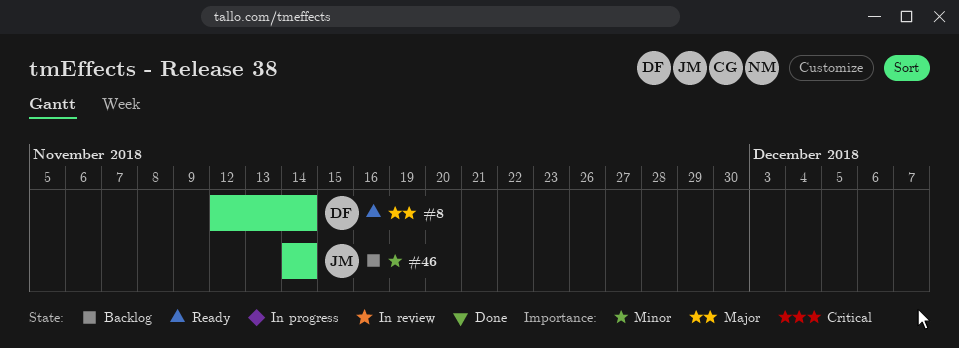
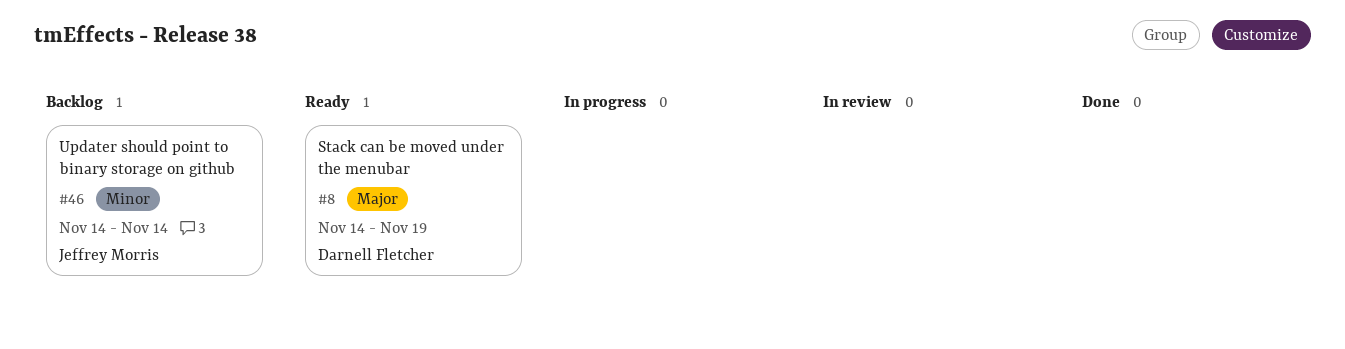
#8, start: Nov 12 -> Nov 14
#8, due: Nov 14 -> Nov 19

